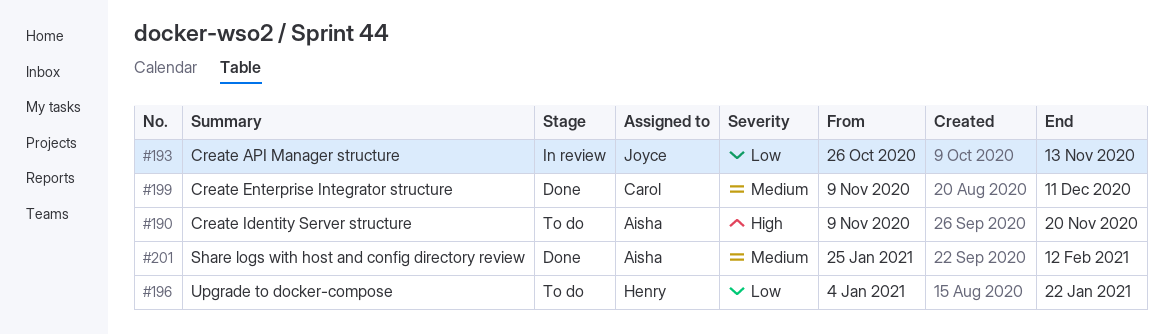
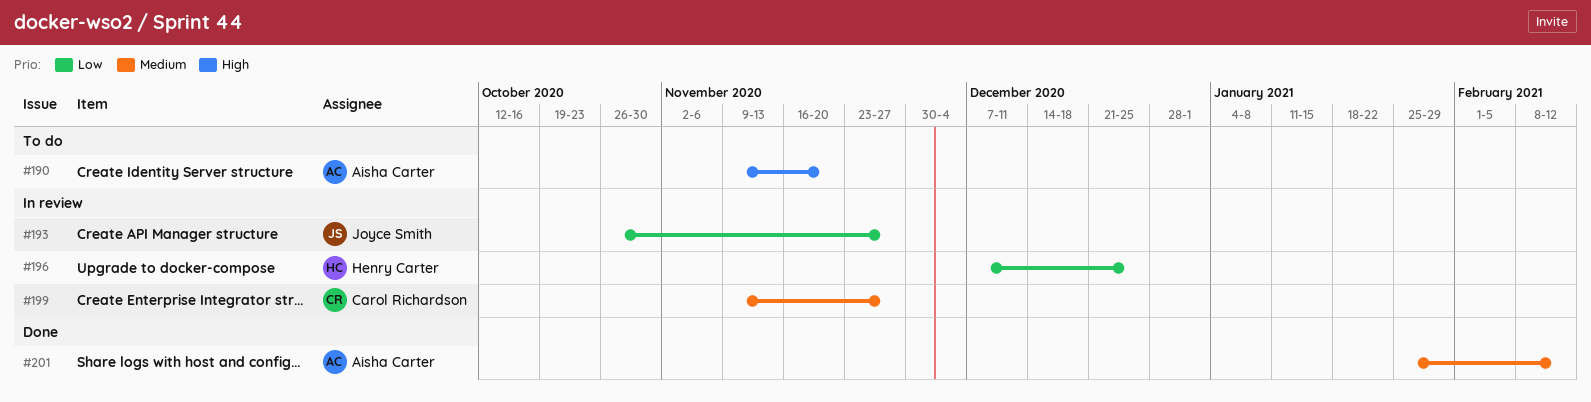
#193, due: Nov 13 -> Nov 27
#196, status: To do -> In review
#196, start: Jan 4 -> Dec 7
#196, due: Jan 22 -> Dec 25
#199, status: Done -> In review
#199, due: Dec 11 -> Nov 27

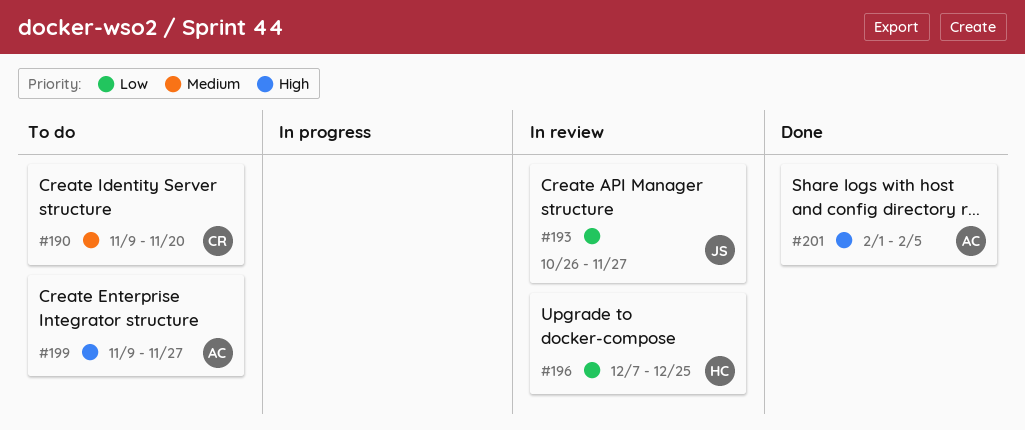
#190, owner: Aisha Carter -> Carol Richardson
#190, priority: High -> Medium
#199, status: In review -> To do
#199, owner: Carol Richardson -> Aisha Carter
#199, priority: Medium -> High
#201, priority: Medium -> High
#201, start: Jan 25 -> Feb 1
#201, due: Feb 12 -> Feb 5

